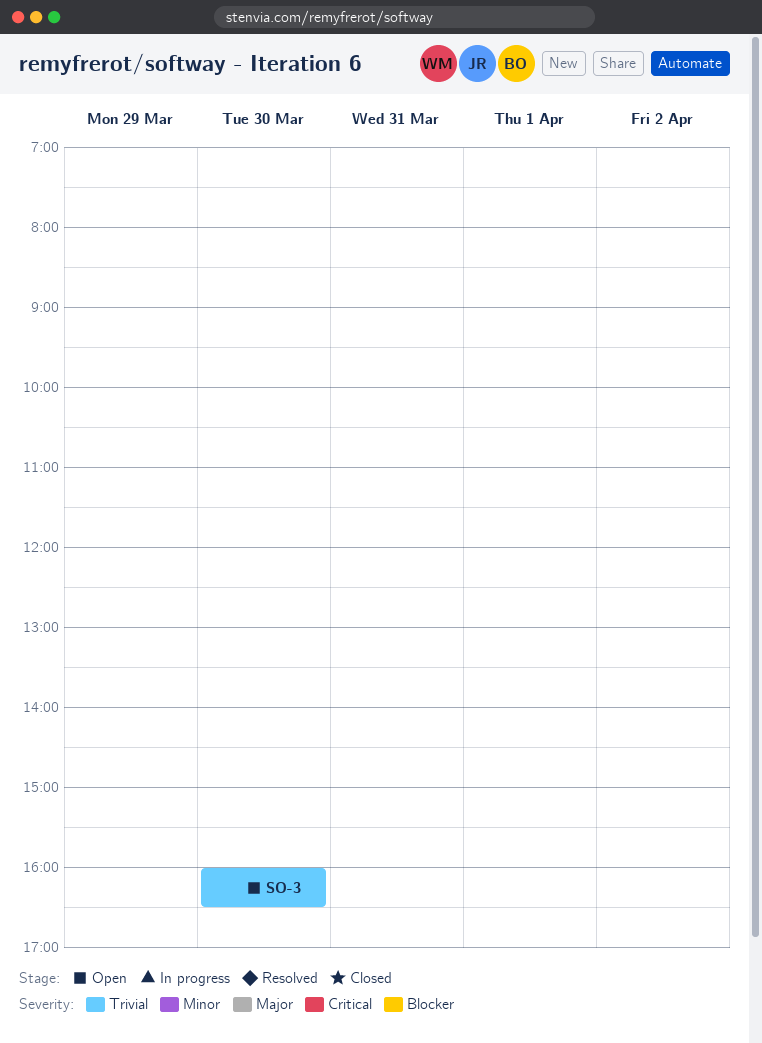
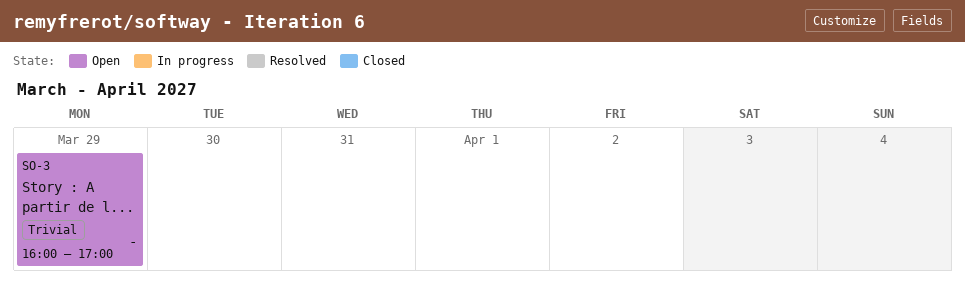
SO-3, day: Mar 30 -> Mar 29
SO-3, ends: 16:30 -> 17:00

